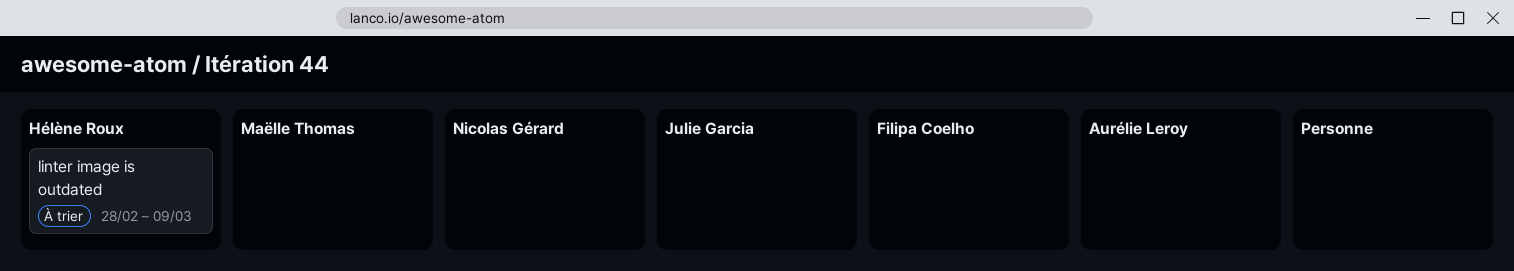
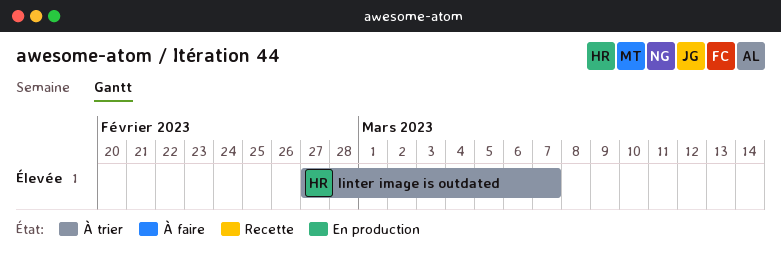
linter image is outdated, start: Feb 28 -> Feb 27
linter image is outdated, due: Mar 9 -> Mar 7

